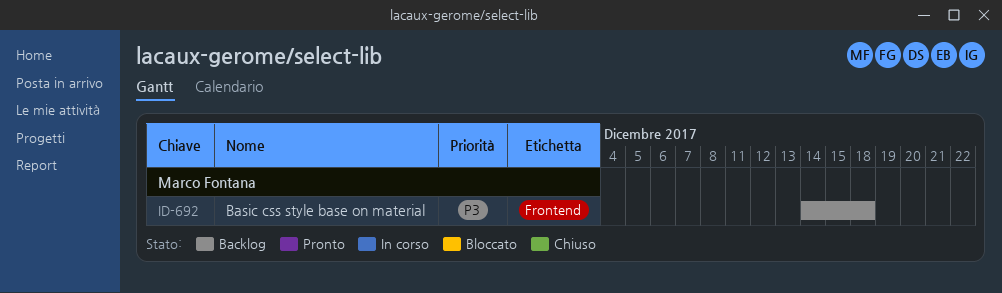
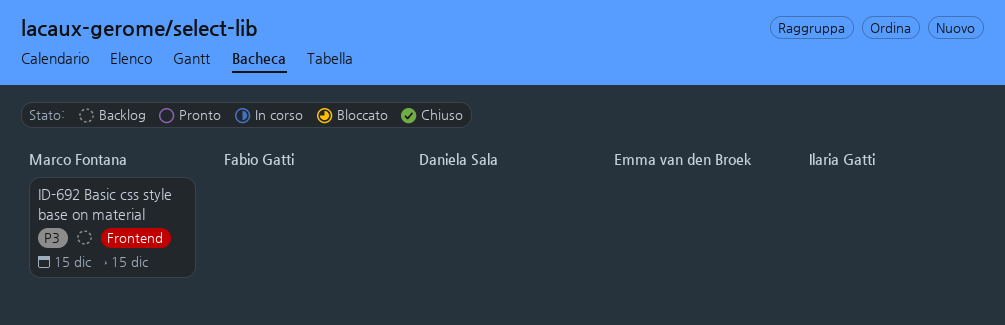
ID-692, start: Dec 14 -> Dec 15
ID-692, due: Dec 18 -> Dec 15

